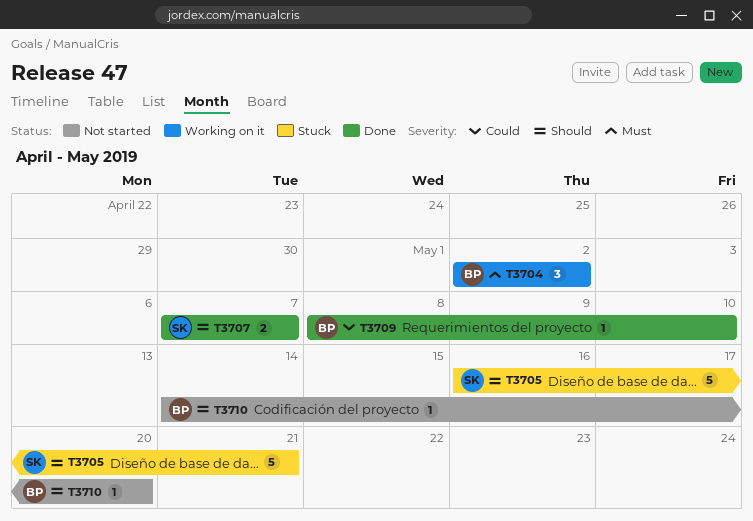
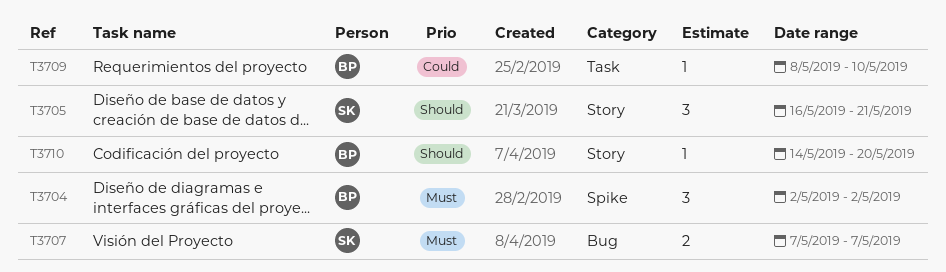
T3705, estimate: 5 -> 3
T3707, priority: Should -> Must

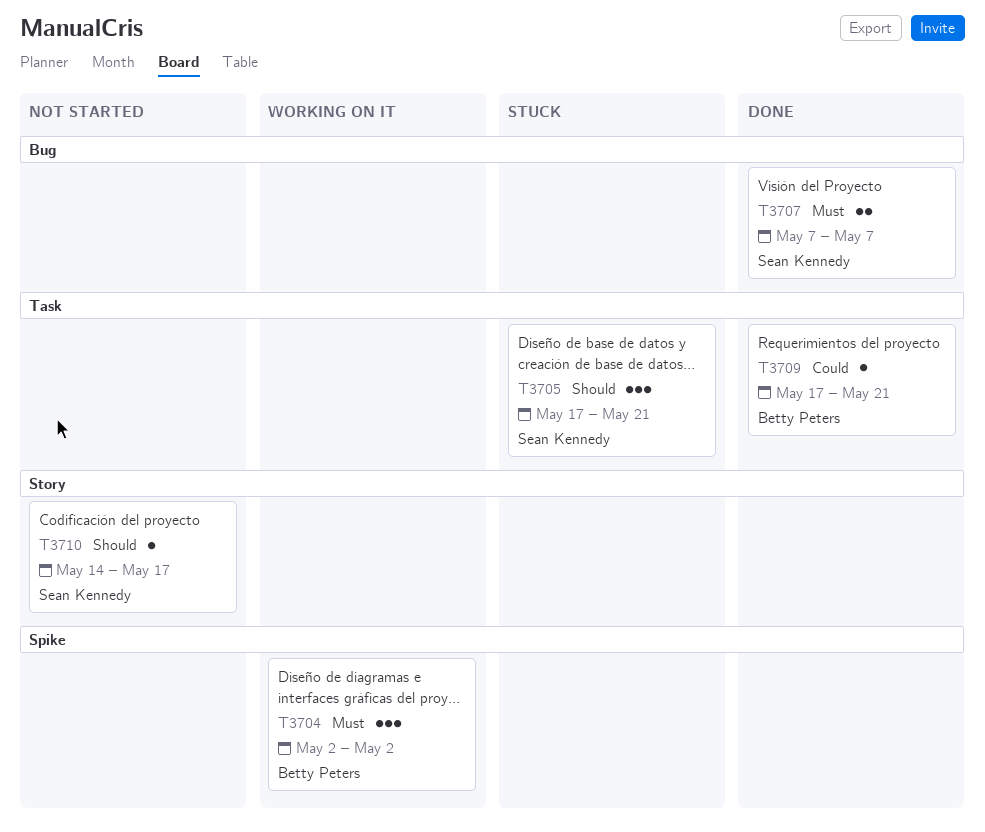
T3705, label: Story -> Task
T3705, start: May 16 -> May 17
T3709, start: May 8 -> May 17
T3709, due: May 10 -> May 21
T3710, owner: Betty Peters -> Sean Kennedy
T3710, due: May 20 -> May 17

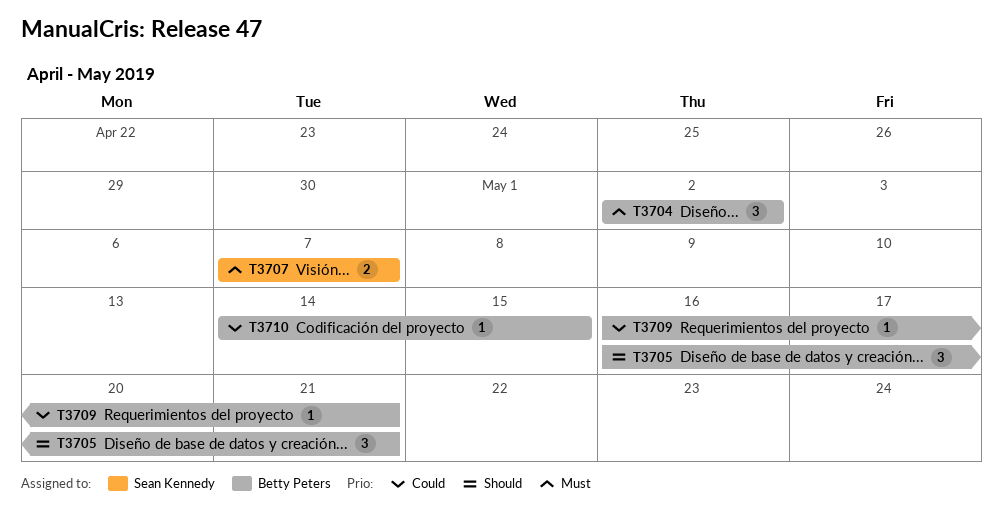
T3705, owner: Sean Kennedy -> Betty Peters
T3705, start: May 17 -> May 16
T3709, start: May 17 -> May 16
T3710, owner: Sean Kennedy -> Betty Peters
T3710, priority: Should -> Could
T3710, due: May 17 -> May 15

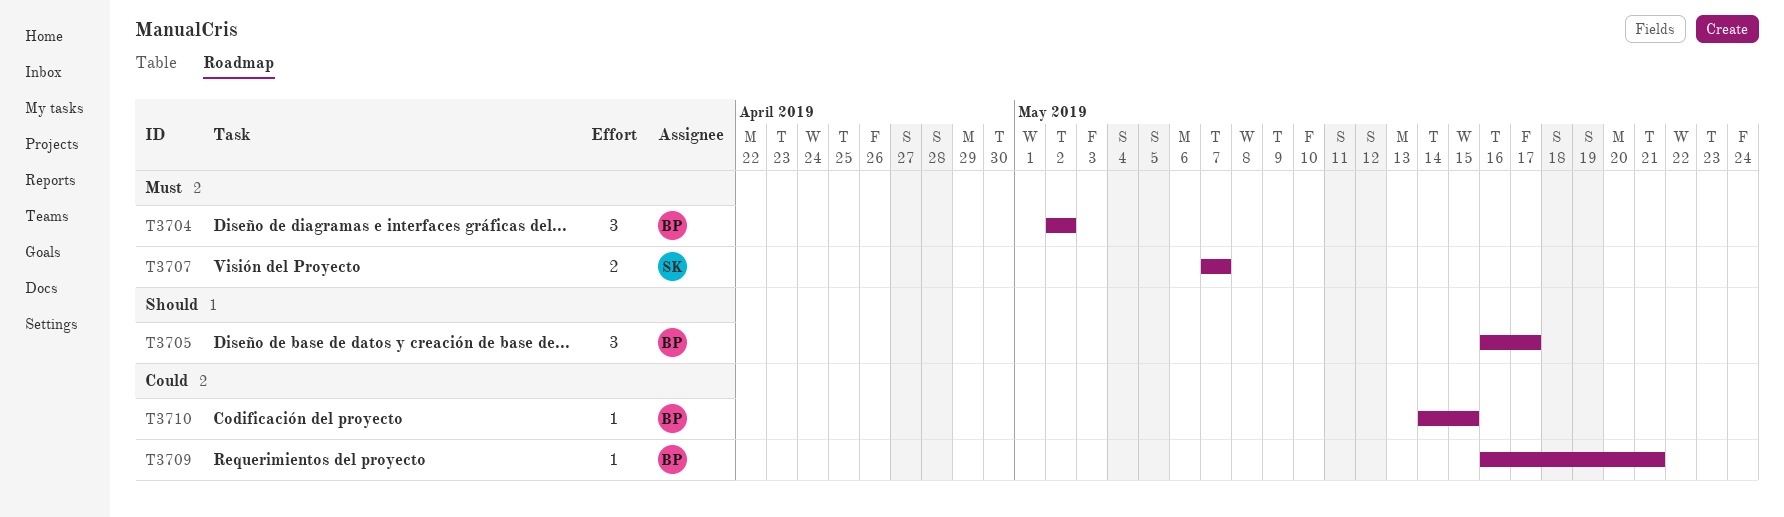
T3705, due: May 21 -> May 17

